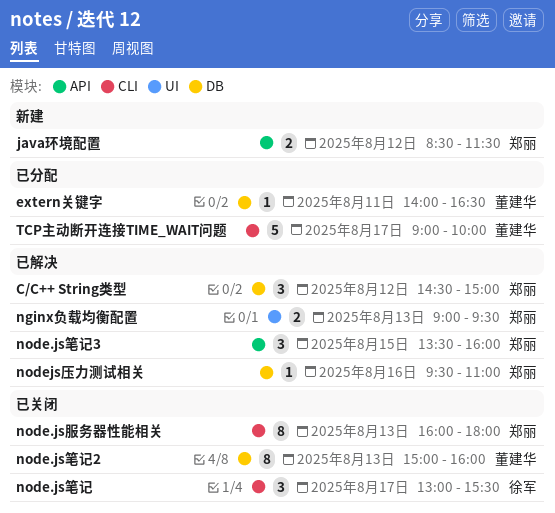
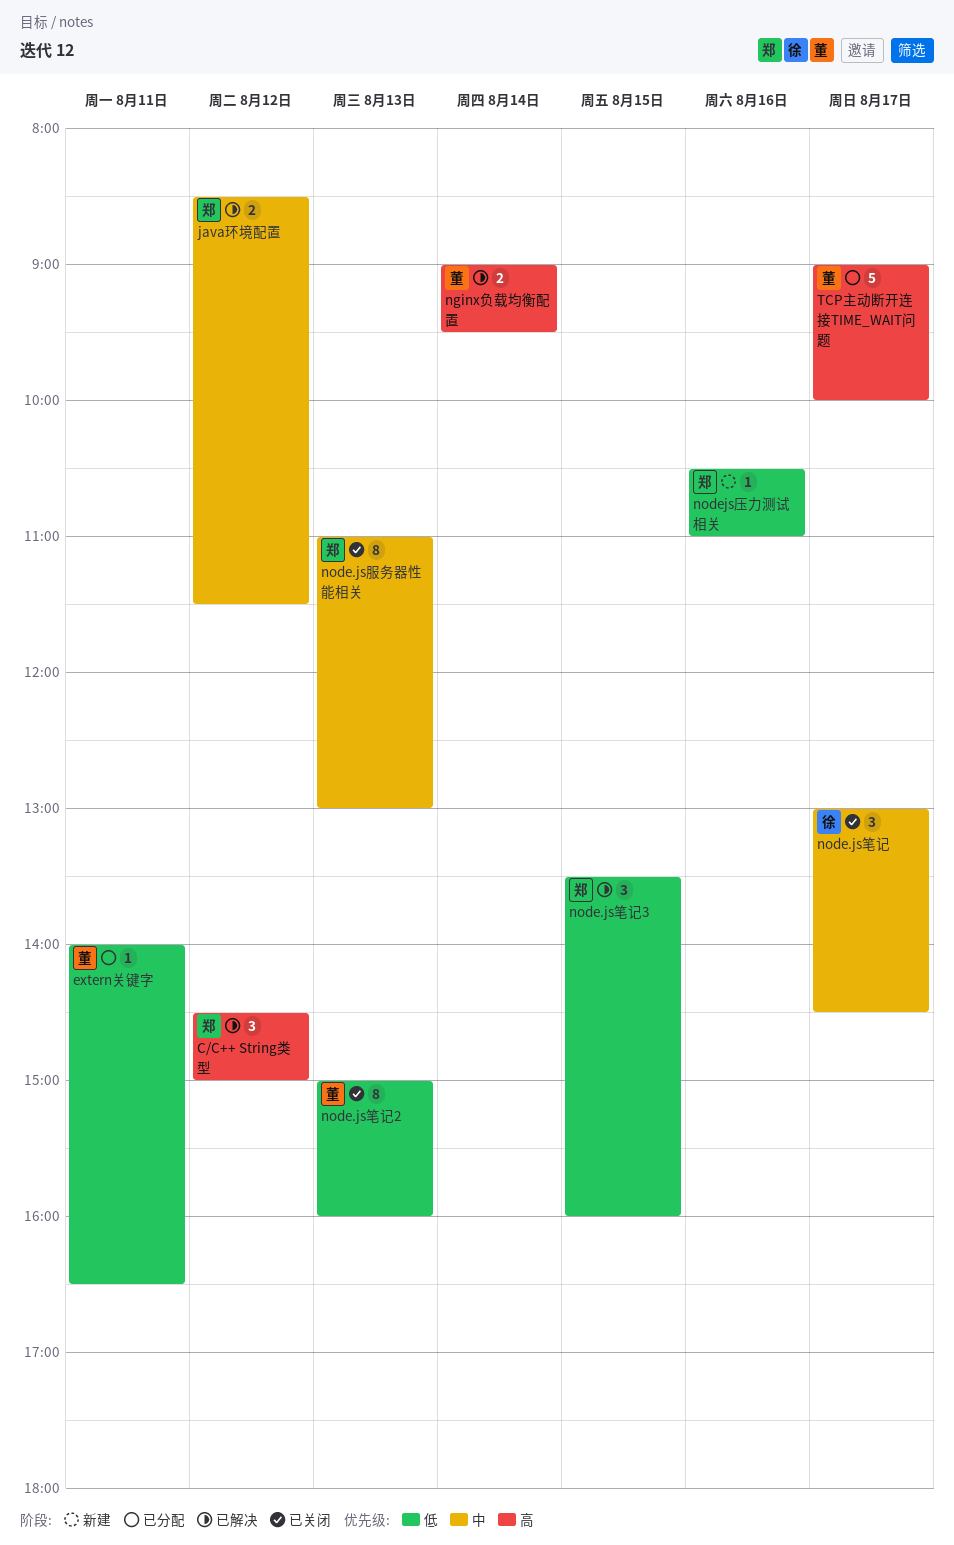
java环境配置, status: 新建 -> 已解决
nginx负载均衡配置, owner: 郑丽 -> 董建华
nginx负载均衡配置, day: Aug 13 -> Aug 14
node.js服务器性能相关, begins: 16:00 -> 11:00
node.js服务器性能相关, ends: 18:00 -> 13:00
node.js笔记, ends: 15:30 -> 14:30
nodejs压力测试相关, status: 已解决 -> 新建
nodejs压力测试相关, begins: 09:30 -> 10:30

